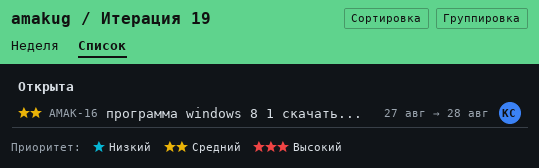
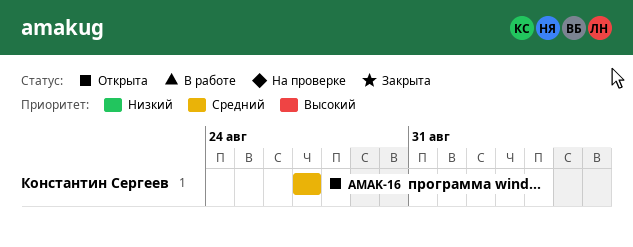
AMAK-16, due: Aug 28 -> Aug 27

